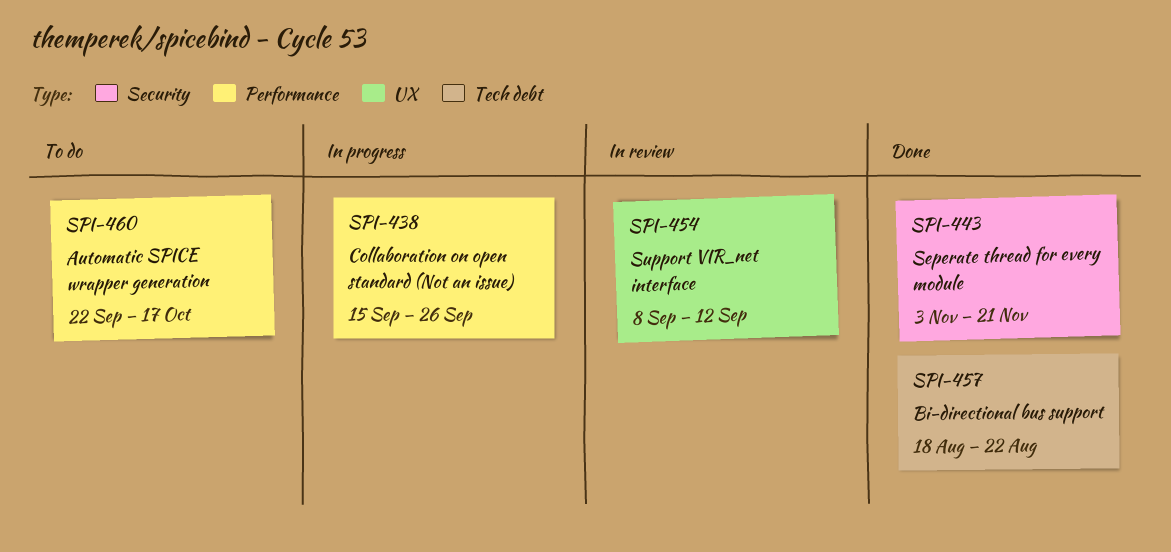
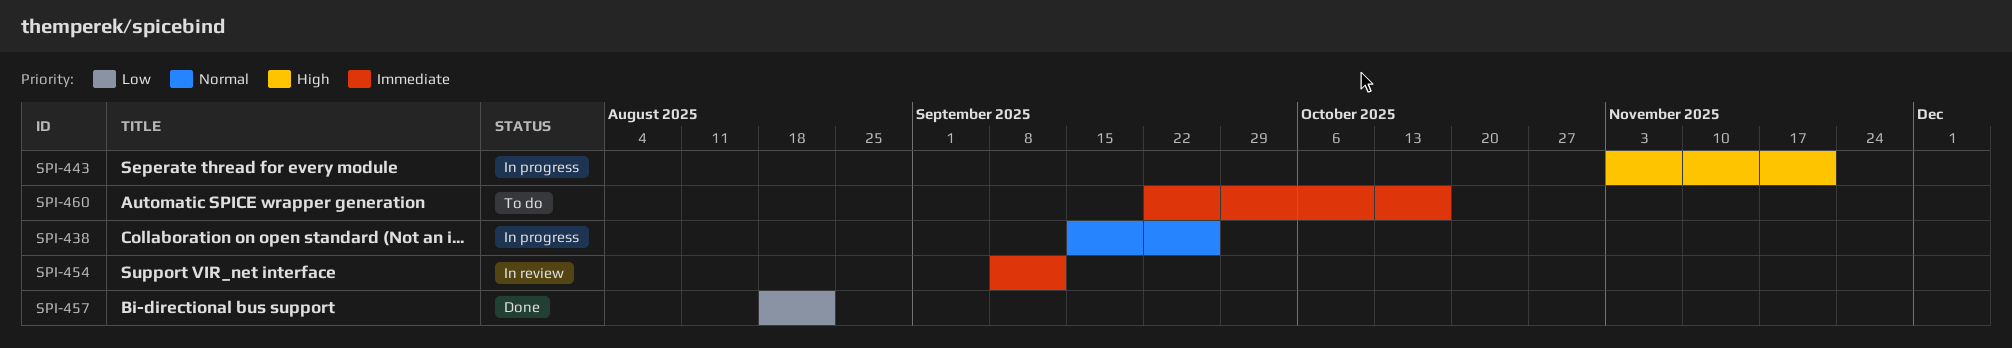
SPI-443, status: Done -> In progress

